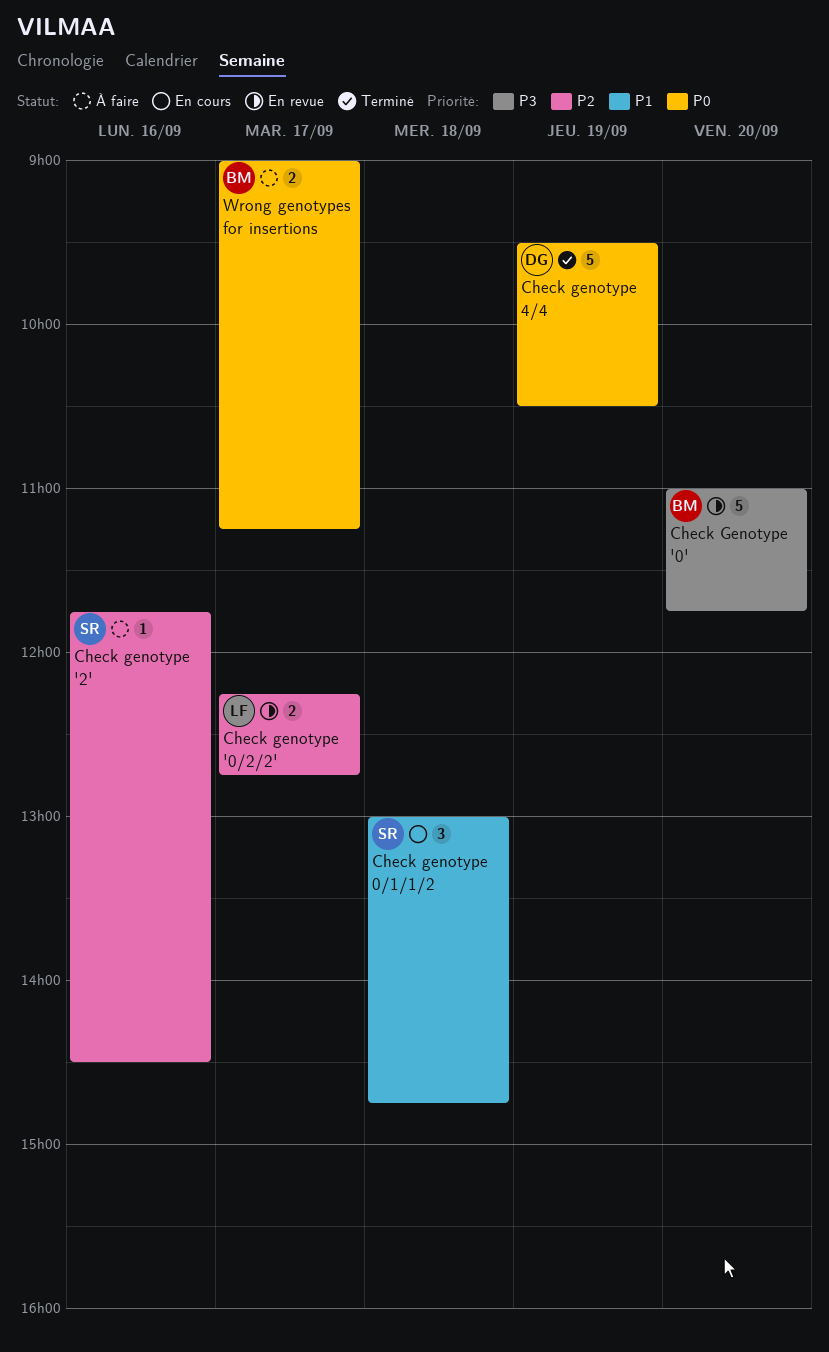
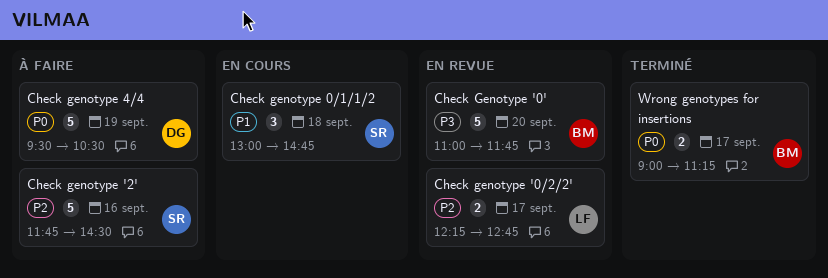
Check genotype '2', estimate: 1 -> 5
Check genotype 4/4, status: Terminé -> À faire
Wrong genotypes for insertions, status: À faire -> Terminé

